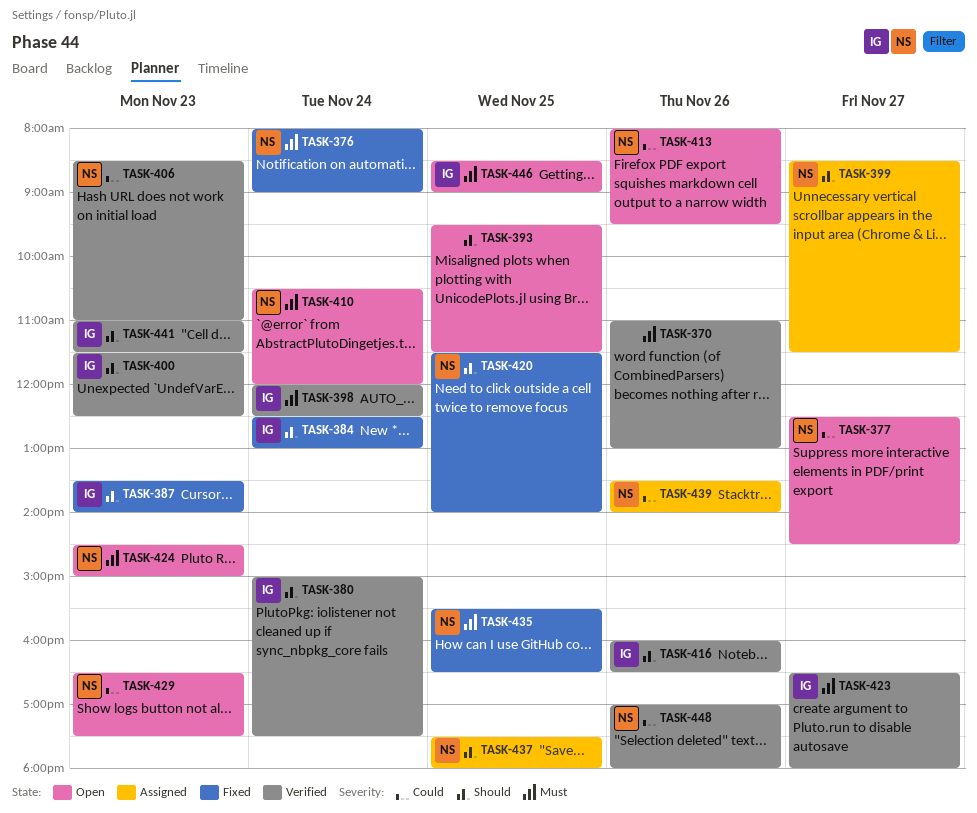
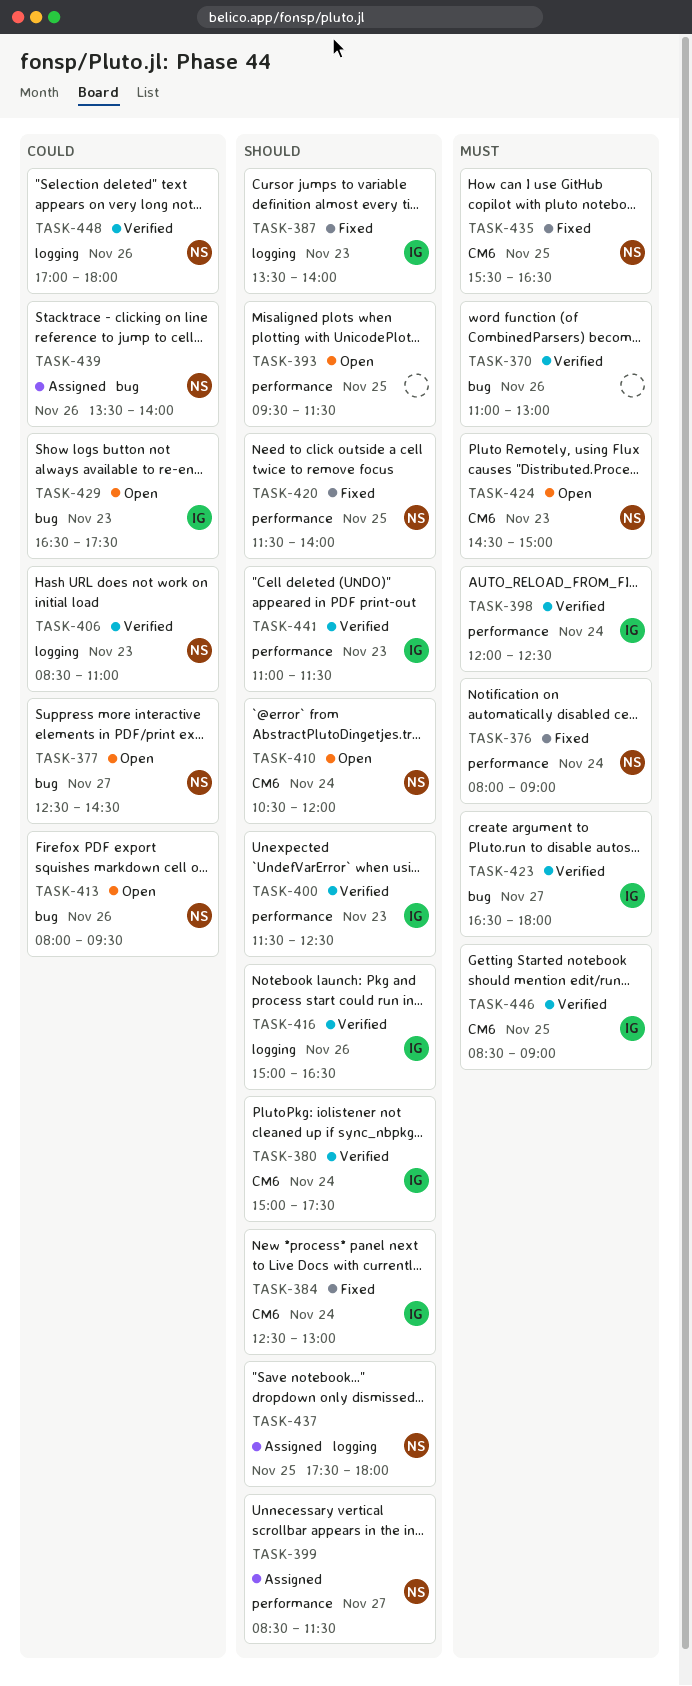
TASK-410, priority: Must -> Should
TASK-416, begins: 16:00 -> 15:00
TASK-429, owner: NS -> IG
TASK-446, status: Open -> Verified

